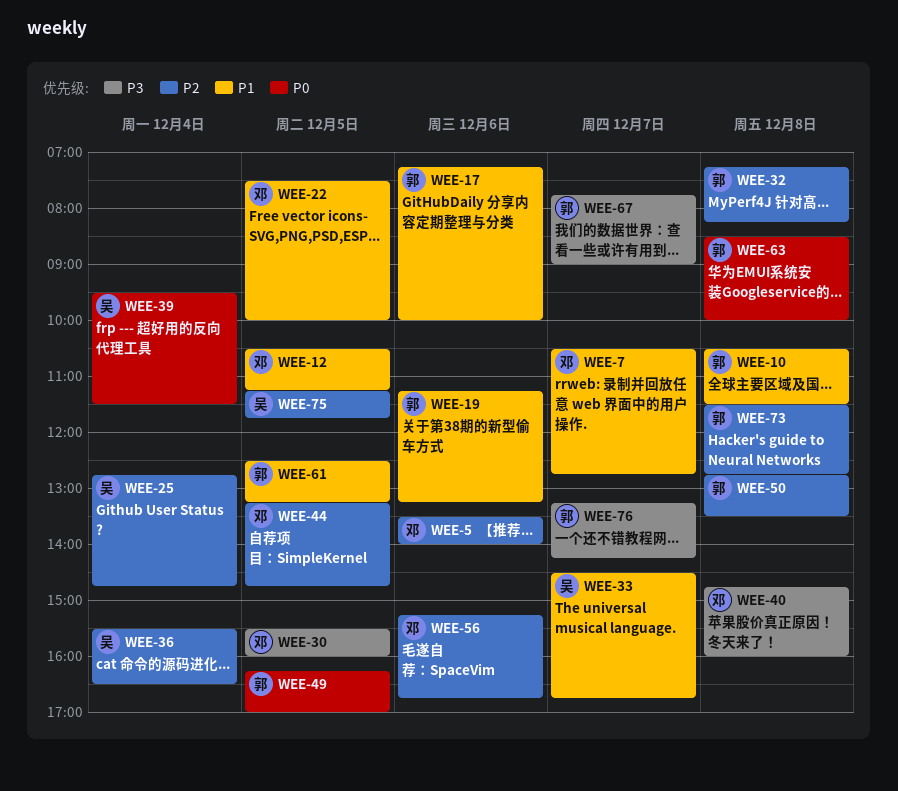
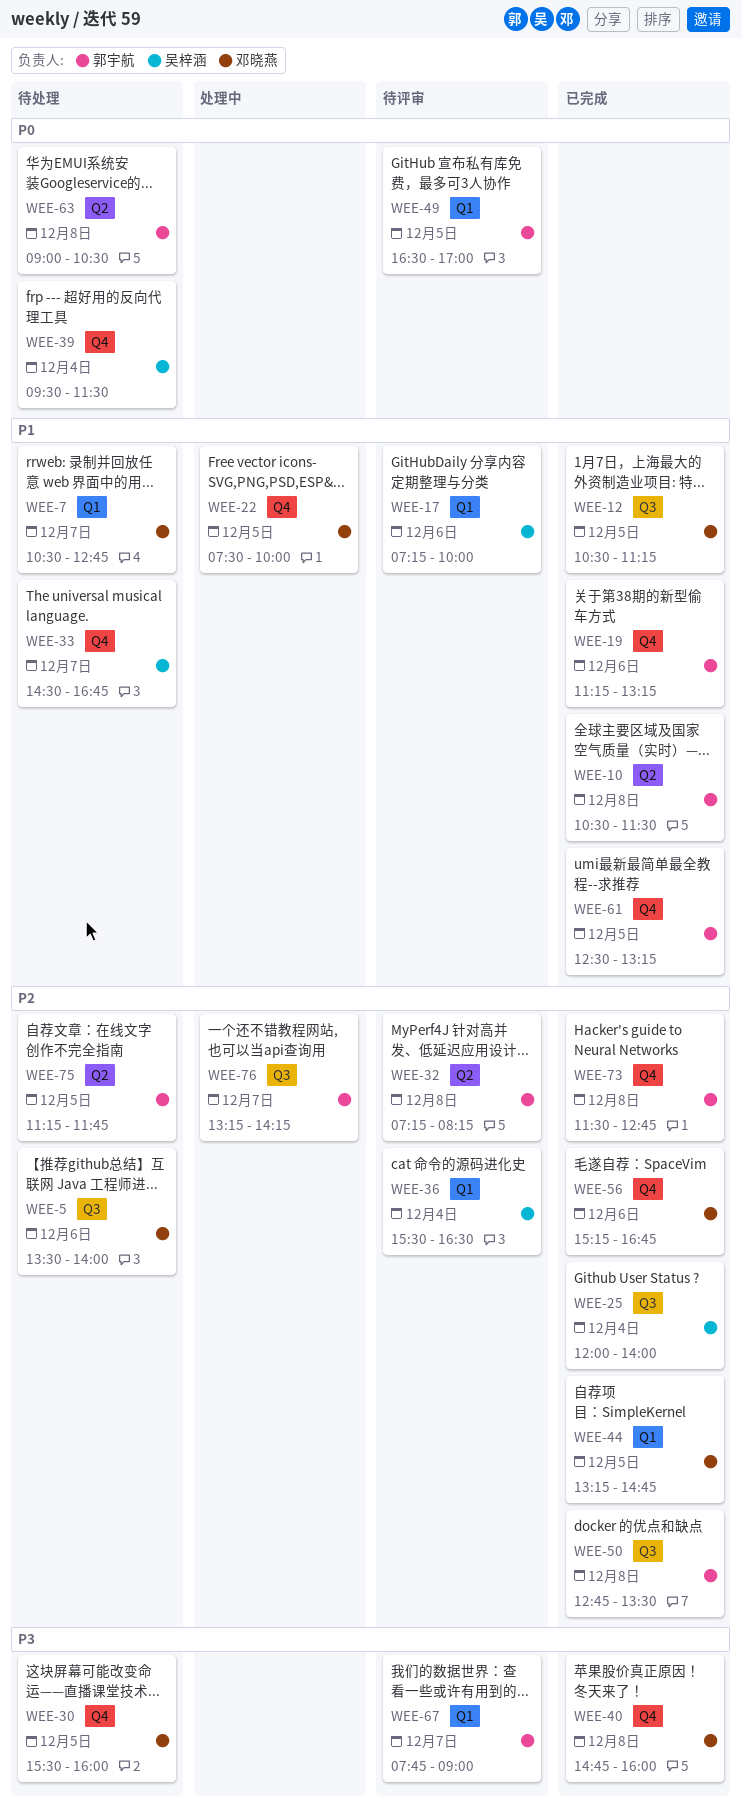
WEE-17, owner: 郭宇航 -> 吴梓涵
WEE-25, begins: 12:45 -> 12:00
WEE-25, ends: 14:45 -> 14:00
WEE-49, begins: 16:15 -> 16:30
WEE-63, begins: 08:30 -> 09:00
WEE-63, ends: 10:00 -> 10:30
WEE-75, owner: 吴梓涵 -> 郭宇航
WEE-76, priority: P3 -> P2

